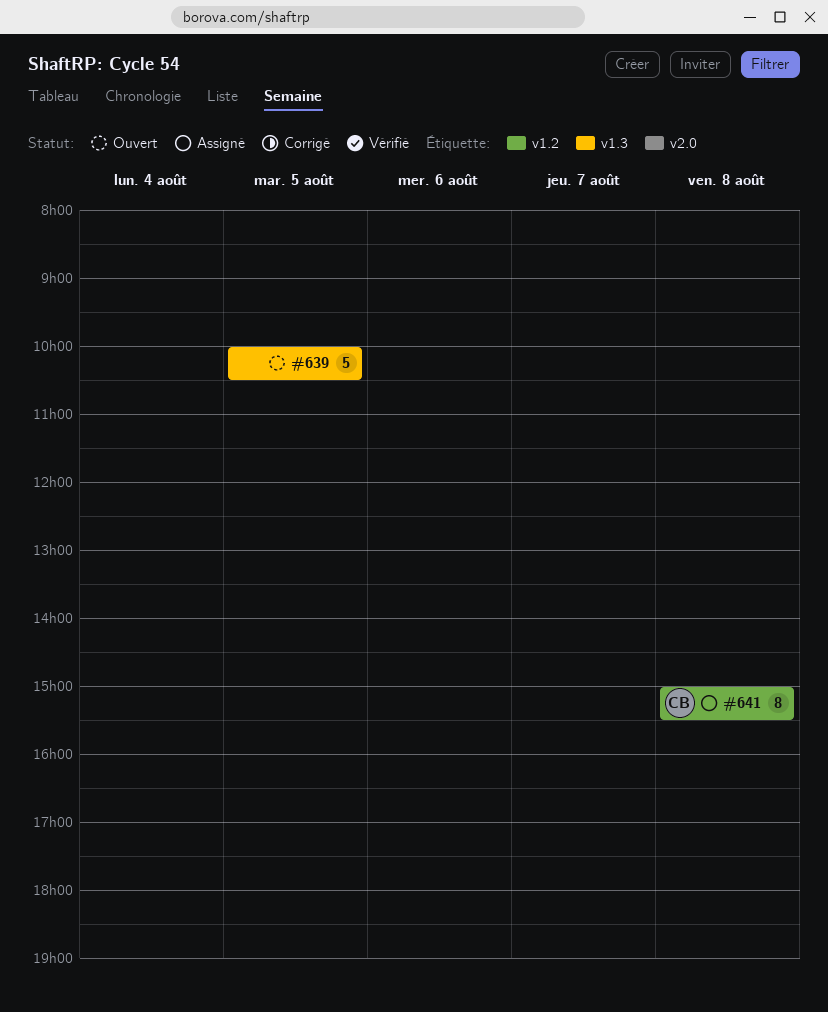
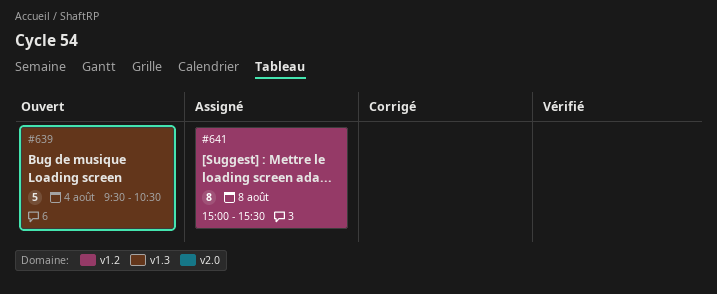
#639, day: Aug 5 -> Aug 4
#639, begins: 10:00 -> 09:30

